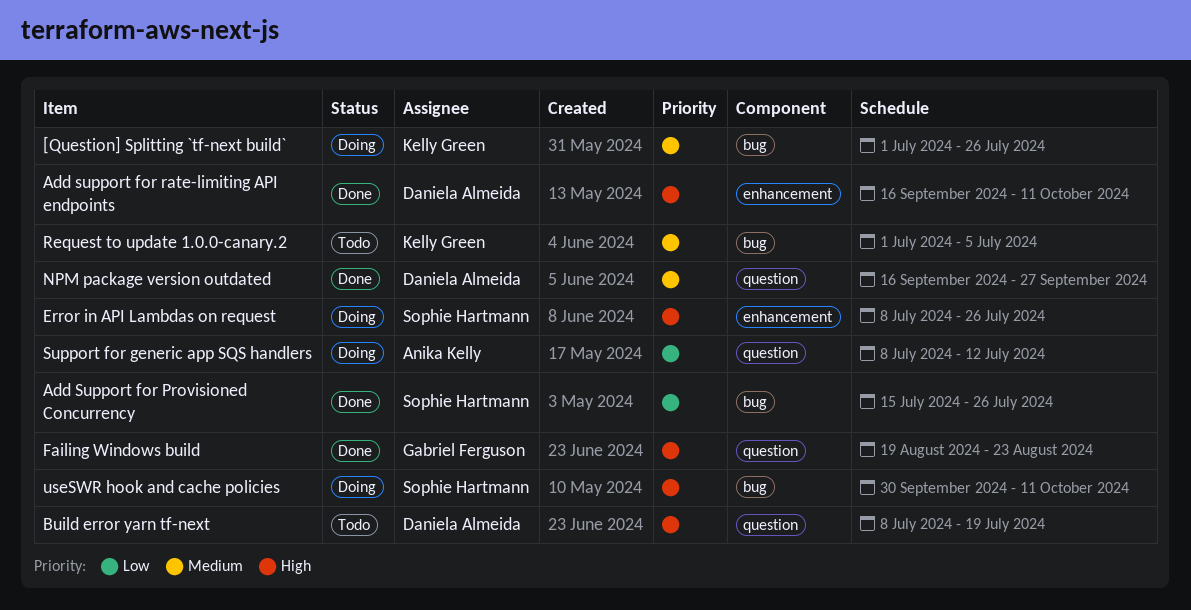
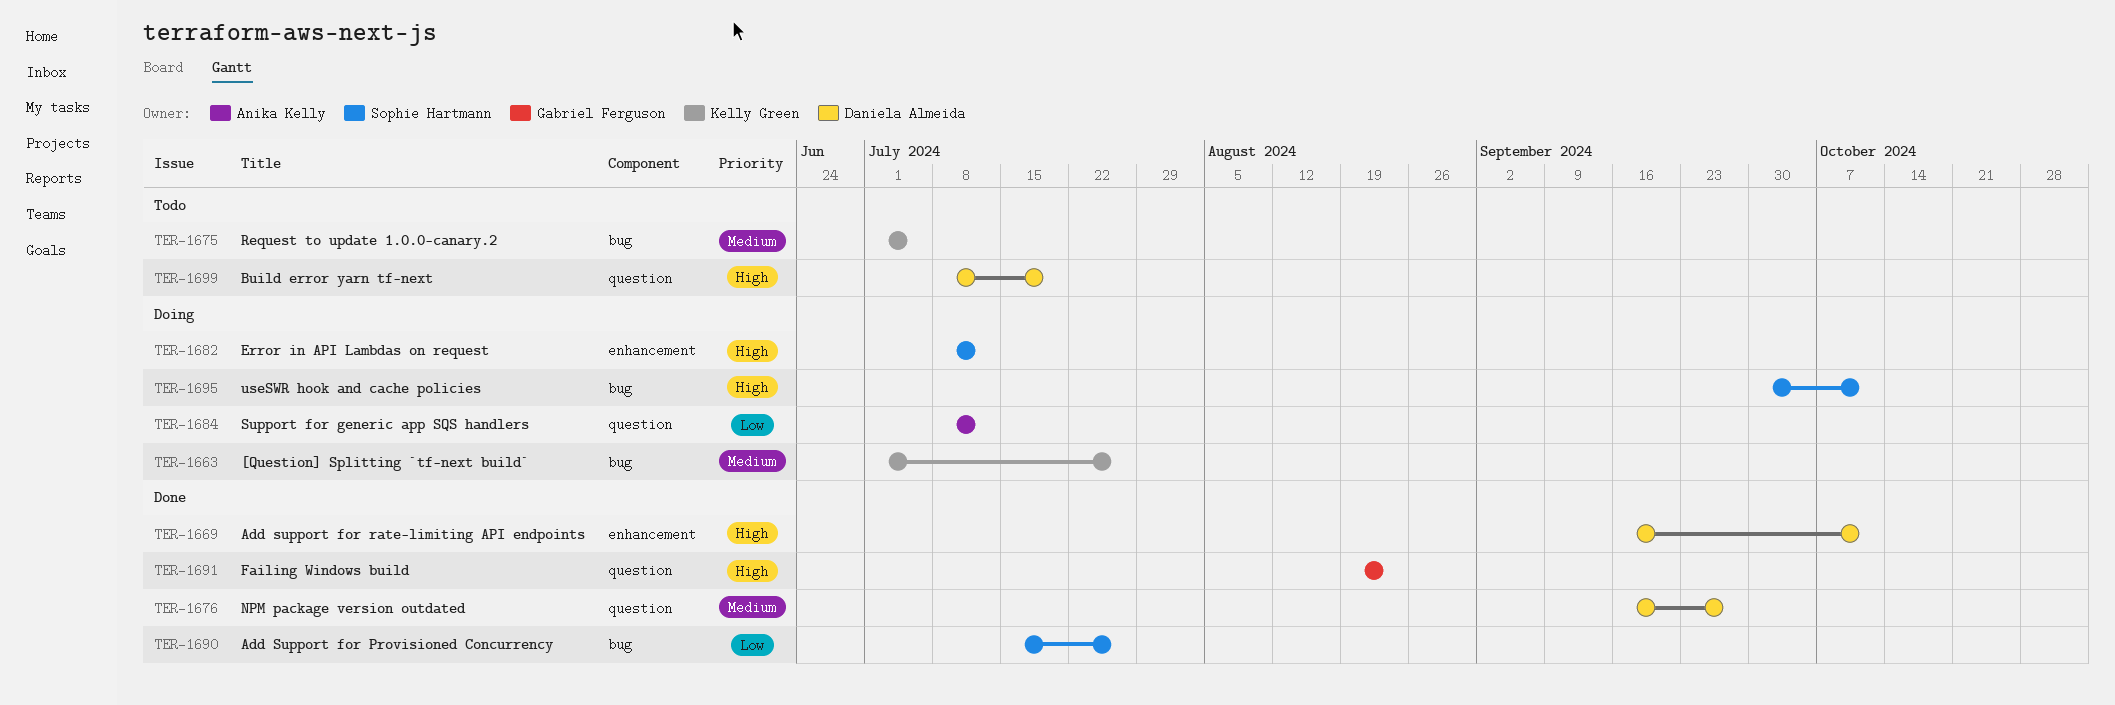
Error in API Lambdas on request, due: Jul 26 -> Jul 12

